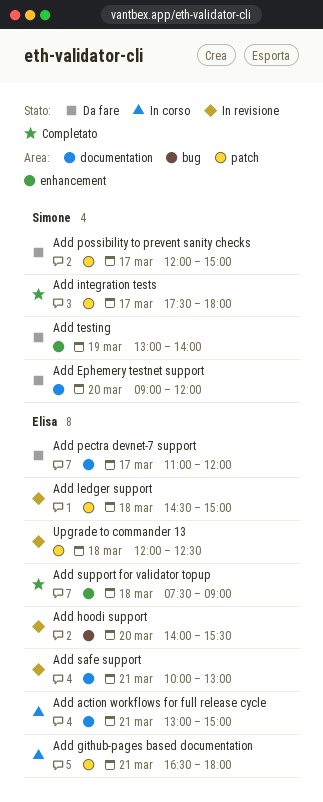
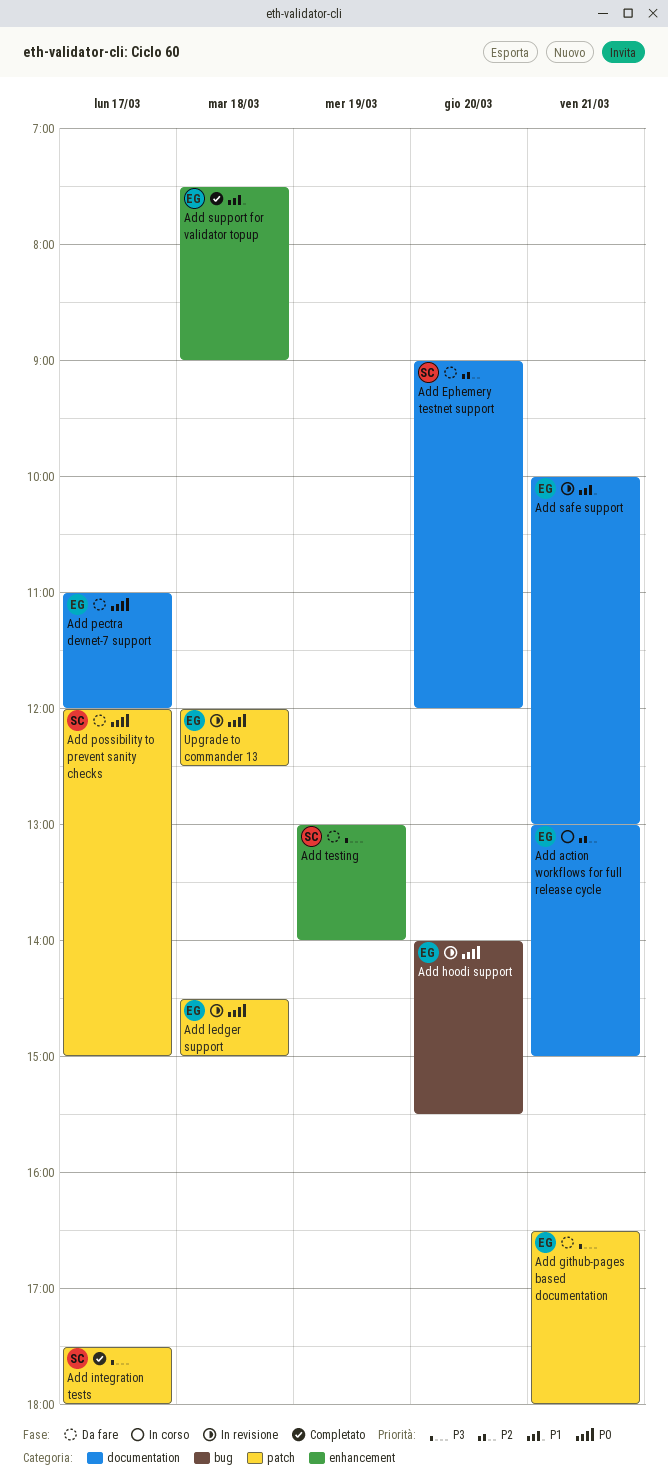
Add github-pages based documentation, status: In corso -> Da fare

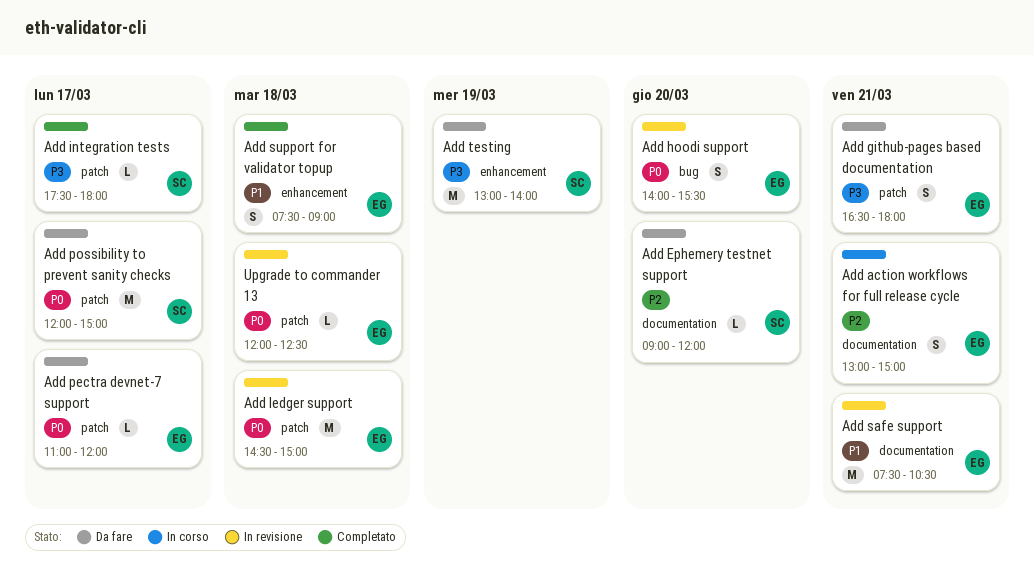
Add pectra devnet-7 support, label: documentation -> patch
Add safe support, begins: 10:00 -> 07:30
Add safe support, ends: 13:00 -> 10:30

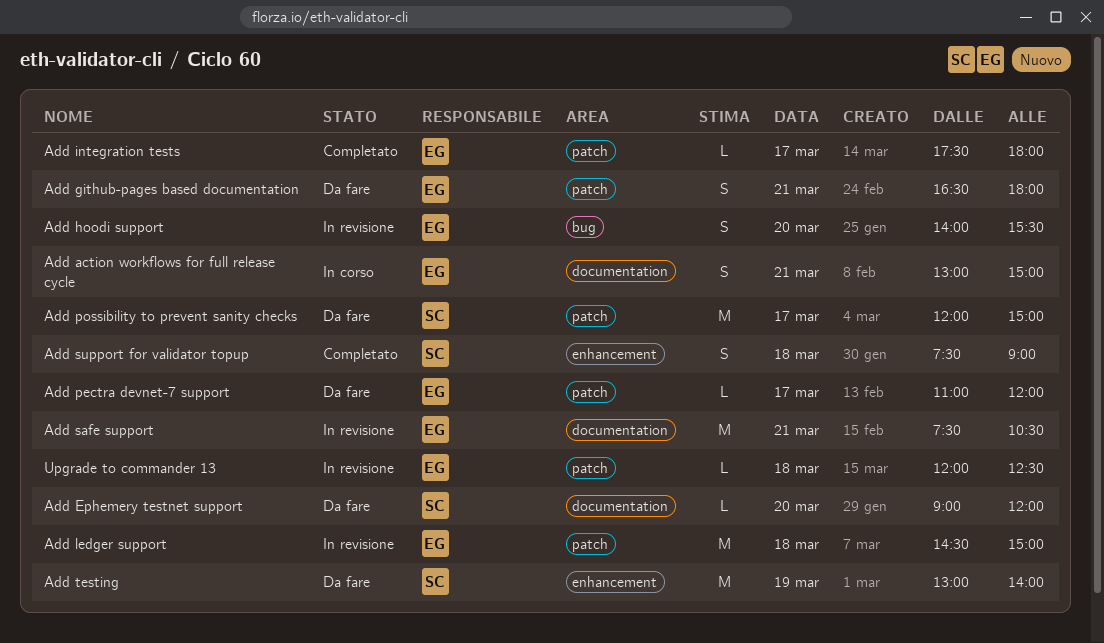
Add integration tests, owner: SC -> EG
Add support for validator topup, owner: EG -> SC

